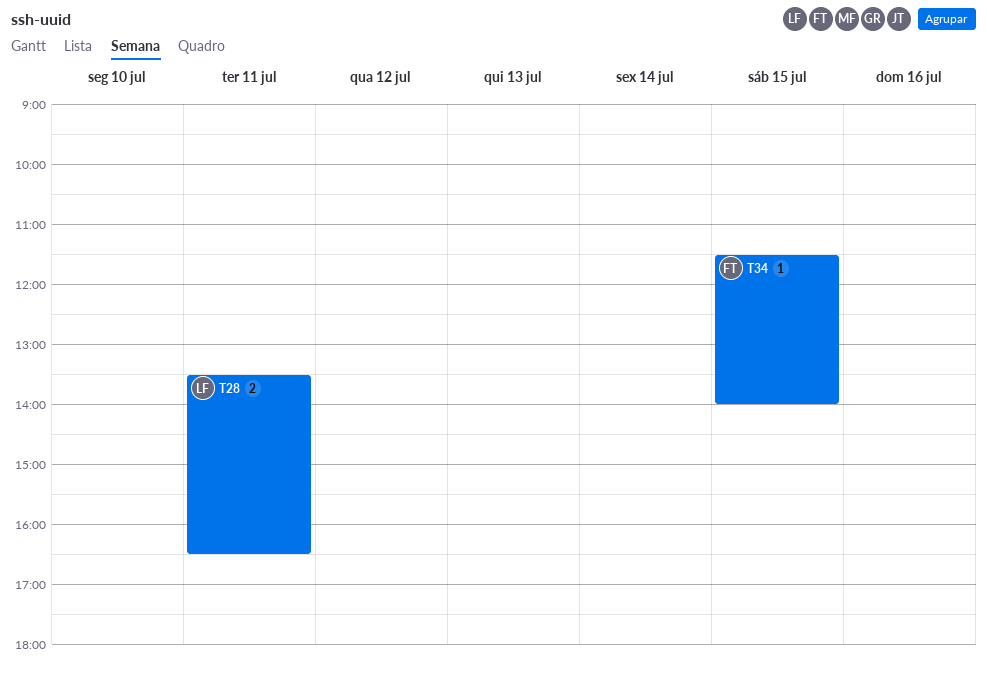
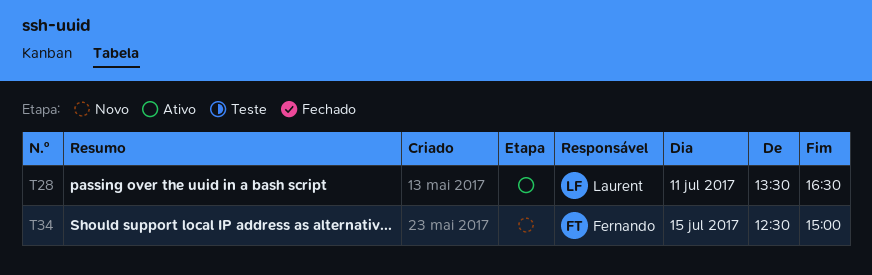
T34, begins: 11:30 -> 12:30
T34, ends: 14:00 -> 15:00

